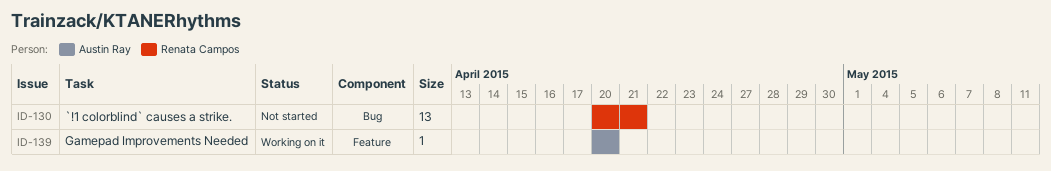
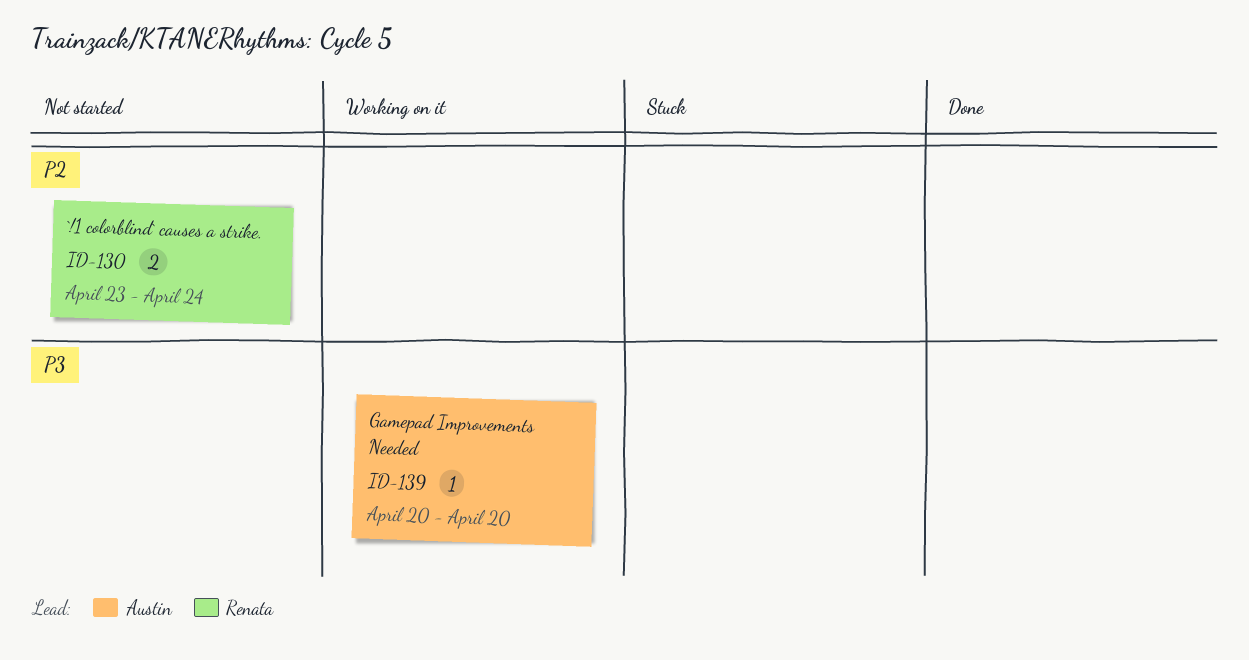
ID-130, estimate: 13 -> 2
ID-130, start: Apr 20 -> Apr 23
ID-130, due: Apr 21 -> Apr 24

